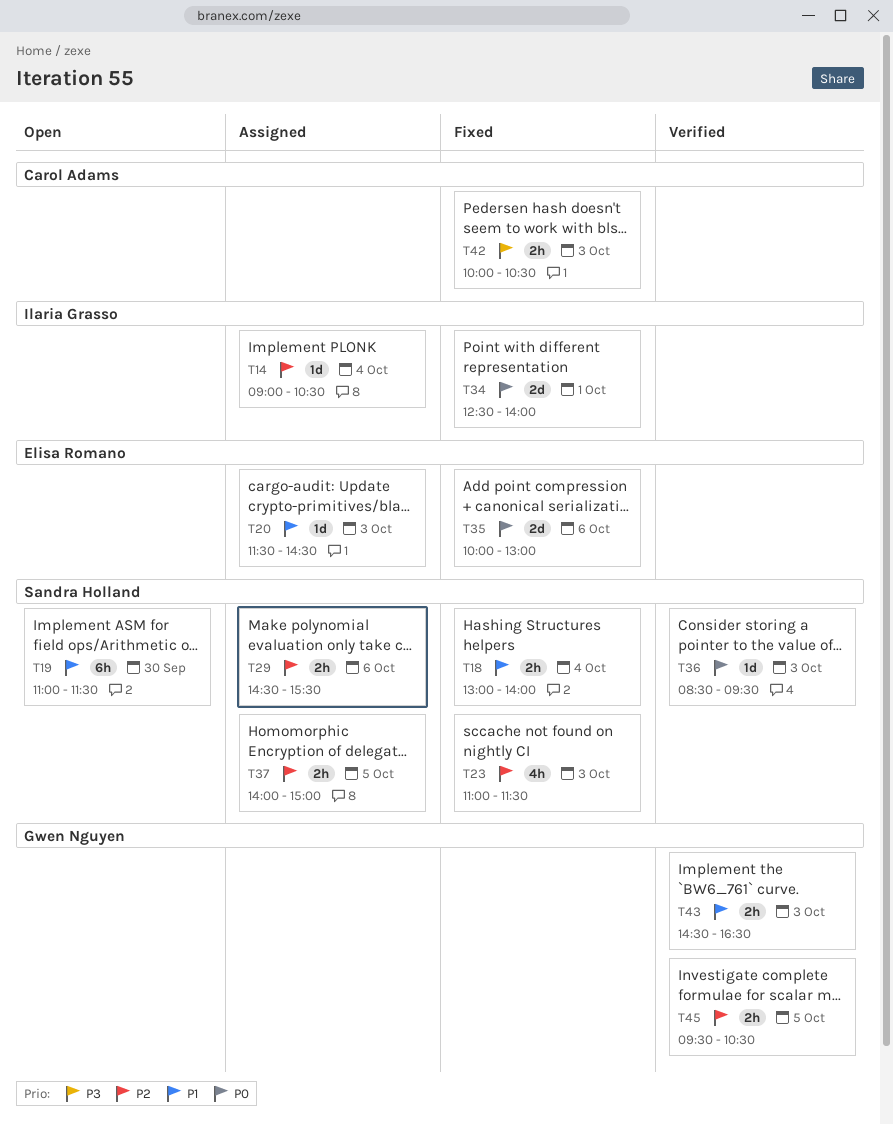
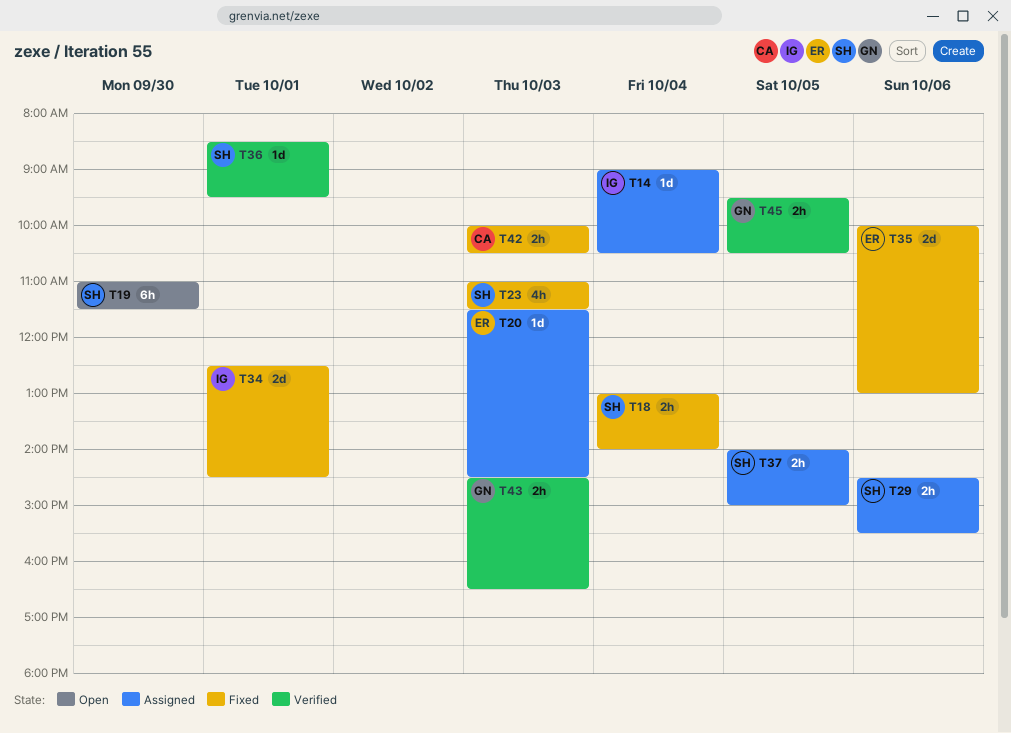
T34, ends: 14:00 -> 14:30
T36, day: Oct 3 -> Oct 1

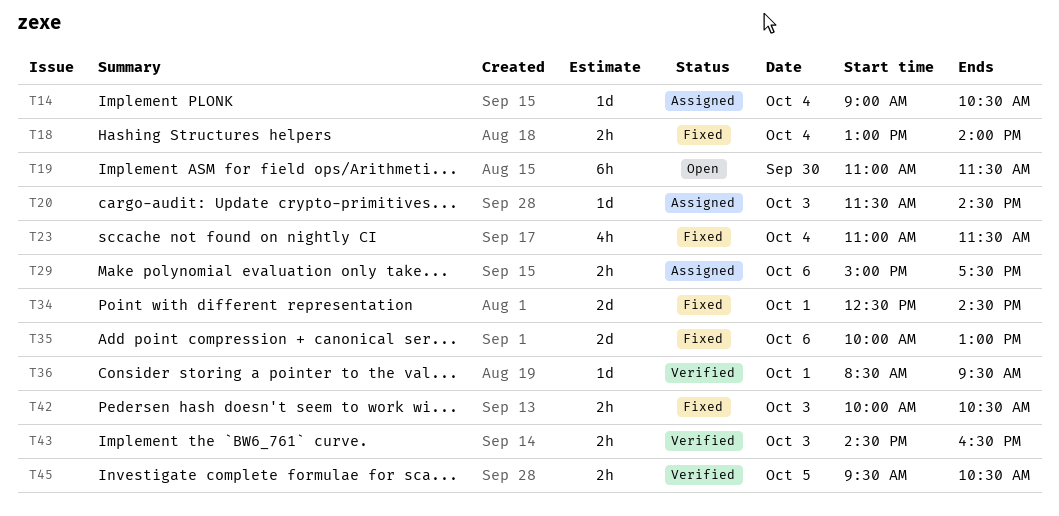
T23, day: Oct 3 -> Oct 4
T29, begins: 14:30 -> 15:00
T29, ends: 15:30 -> 17:30
T37: present -> none

